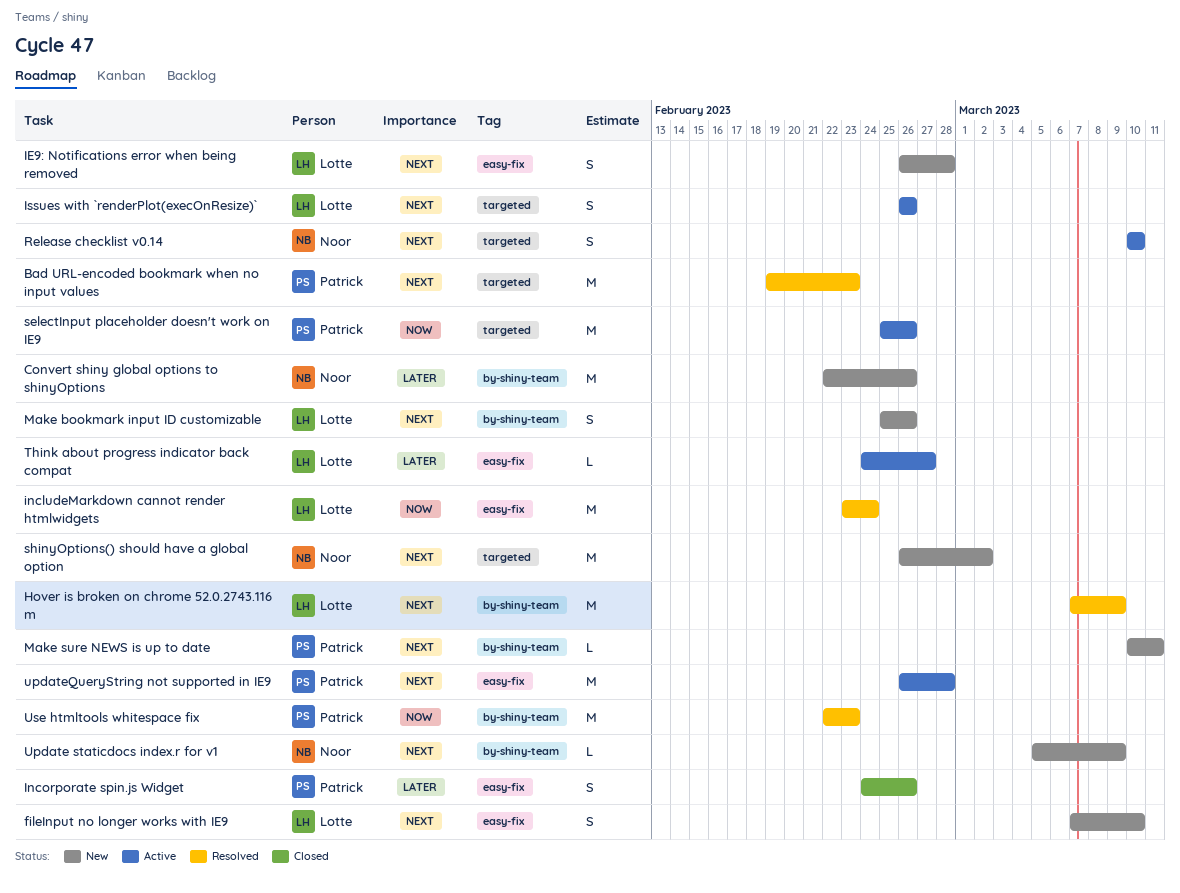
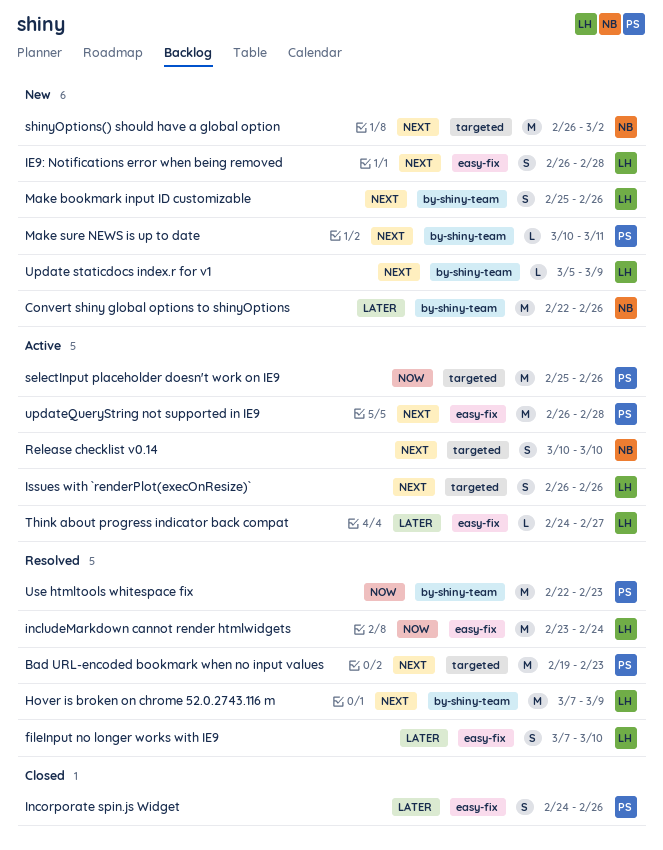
fileInput no longer works with IE9, status: New -> Resolved
fileInput no longer works with IE9, priority: Next -> Later
Update staticdocs index.r for v1, owner: Noor -> Lotte

